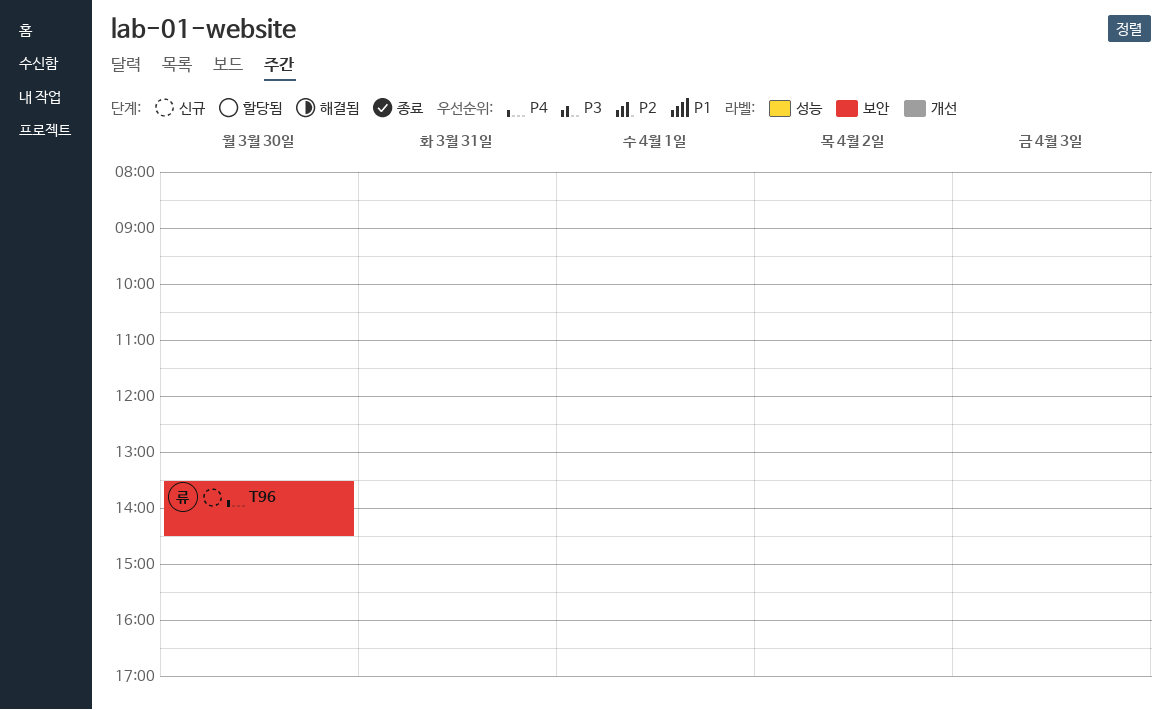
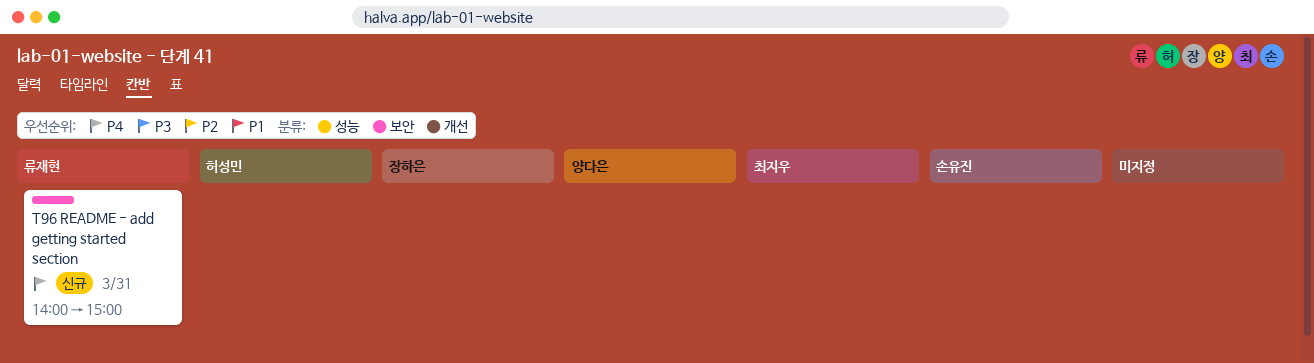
T96, day: Mar 30 -> Mar 31
T96, begins: 13:30 -> 14:00
T96, ends: 14:30 -> 15:00

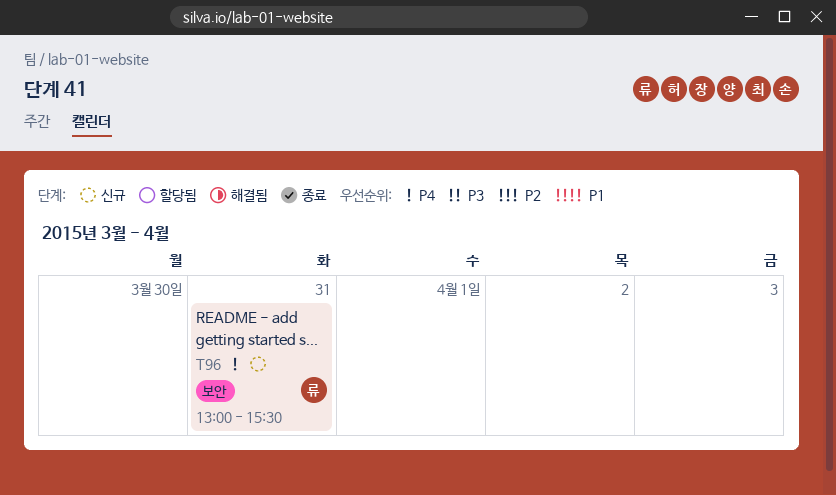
T96, begins: 14:00 -> 13:00
T96, ends: 15:00 -> 15:30

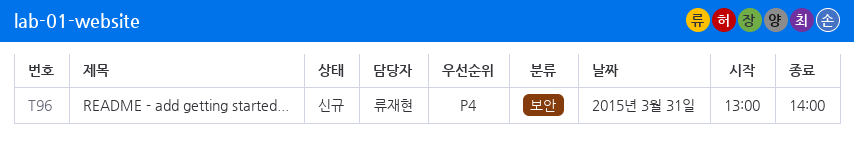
T96, ends: 15:30 -> 14:00

